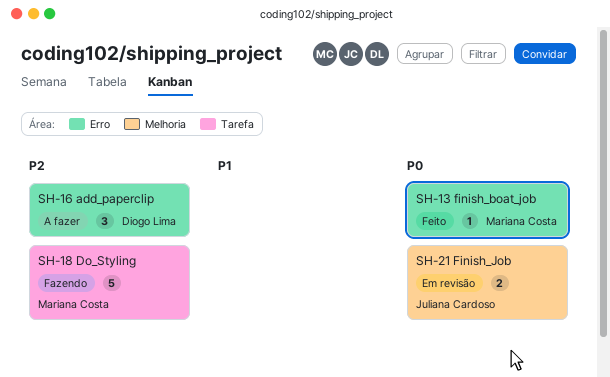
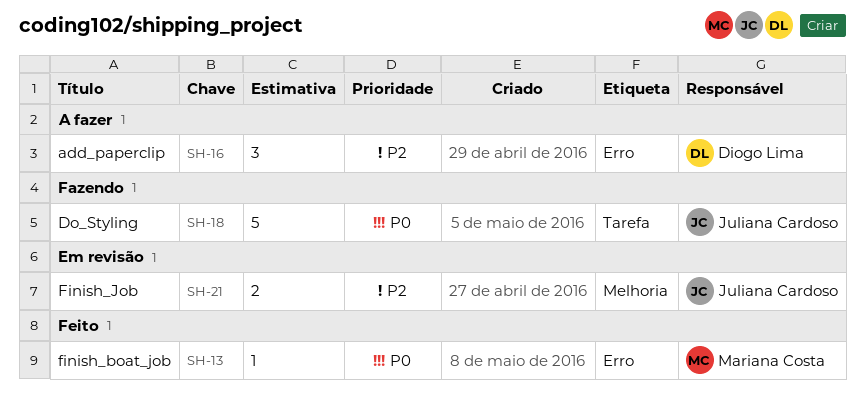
SH-18, owner: Mariana Costa -> Juliana Cardoso
SH-18, priority: P2 -> P0
SH-21, priority: P0 -> P2

